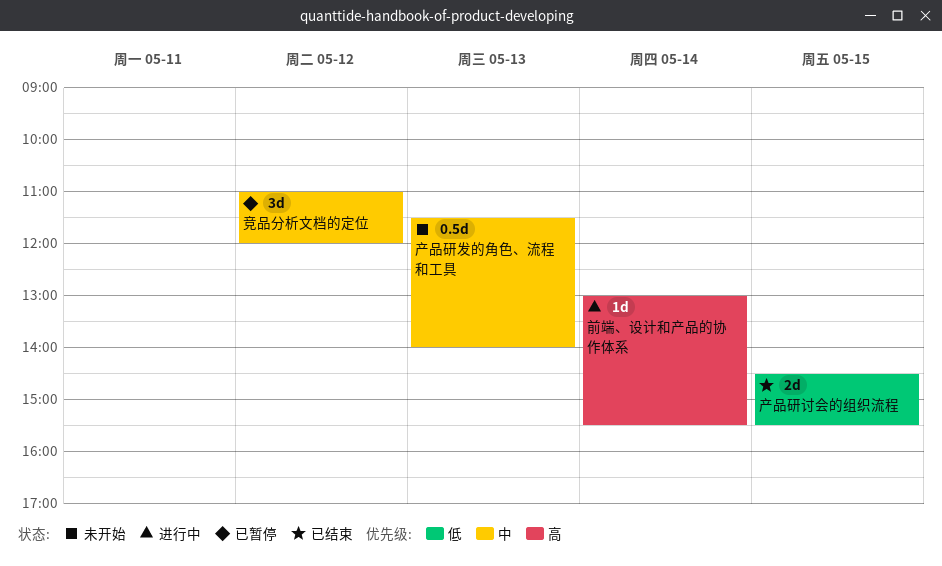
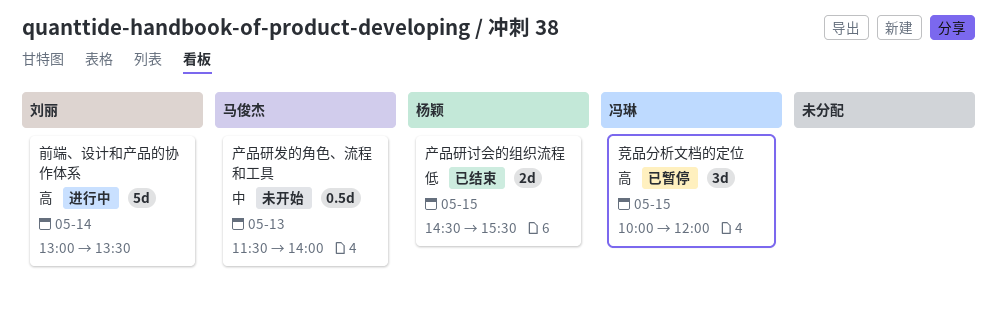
前端、设计和产品的协作体系, estimate: 1d -> 5d
前端、设计和产品的协作体系, ends: 15:30 -> 13:30
竞品分析文档的定位, priority: 中 -> 高
竞品分析文档的定位, day: May 12 -> May 15
竞品分析文档的定位, begins: 11:00 -> 10:00

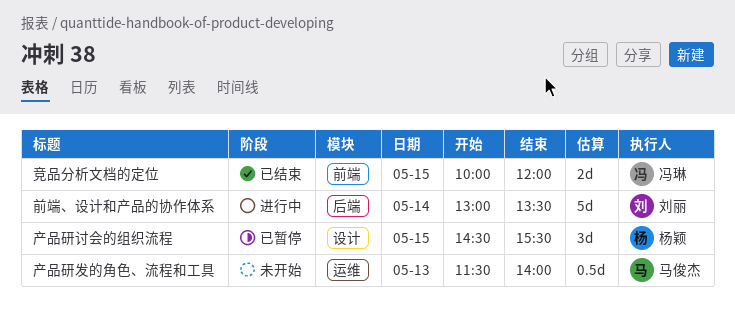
产品研讨会的组织流程, status: 已结束 -> 已暂停
产品研讨会的组织流程, estimate: 2d -> 3d
竞品分析文档的定位, status: 已暂停 -> 已结束
竞品分析文档的定位, estimate: 3d -> 2d

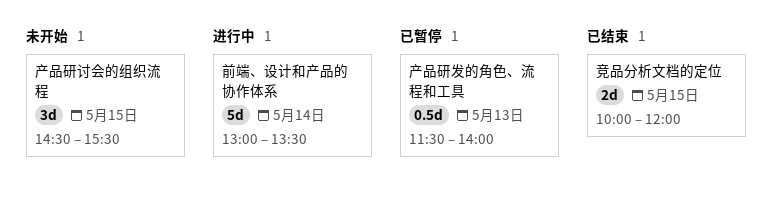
产品研发的角色、流程和工具, status: 未开始 -> 已暂停
产品研讨会的组织流程, status: 已暂停 -> 未开始

